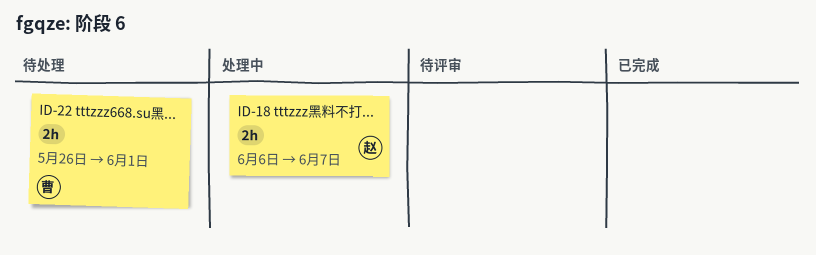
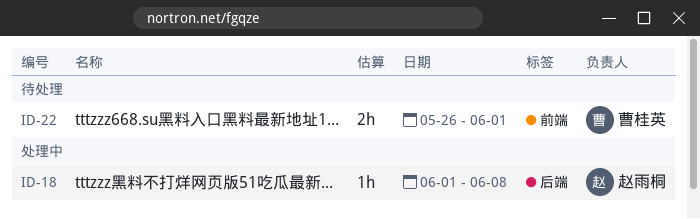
ID-18, estimate: 2h -> 1h
ID-18, start: Jun 6 -> Jun 1
ID-18, due: Jun 7 -> Jun 8

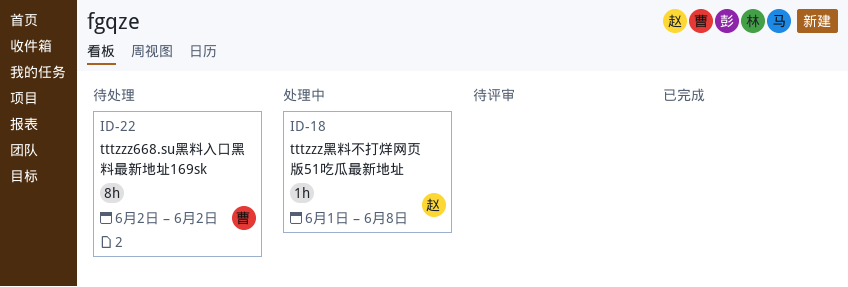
ID-22, estimate: 2h -> 8h
ID-22, start: May 26 -> Jun 2
ID-22, due: Jun 1 -> Jun 2

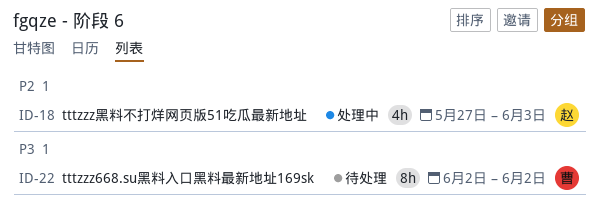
ID-18, estimate: 1h -> 4h
ID-18, start: Jun 1 -> May 27
ID-18, due: Jun 8 -> Jun 3

